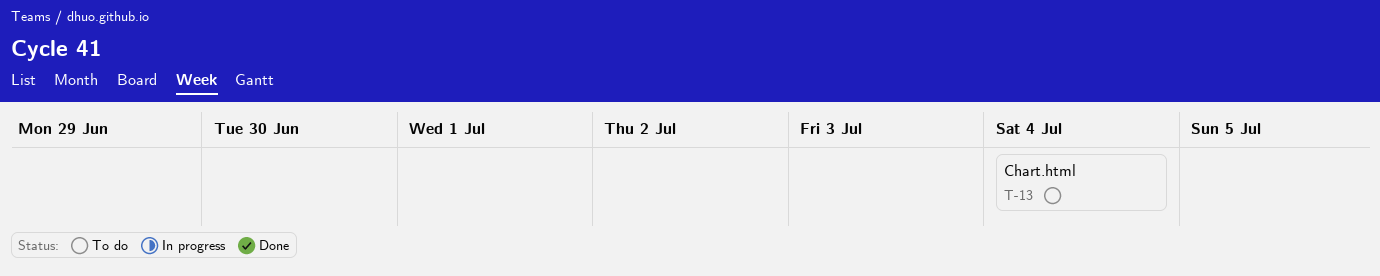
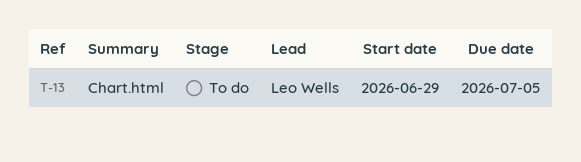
T-13, due: Jul 4 -> Jul 5

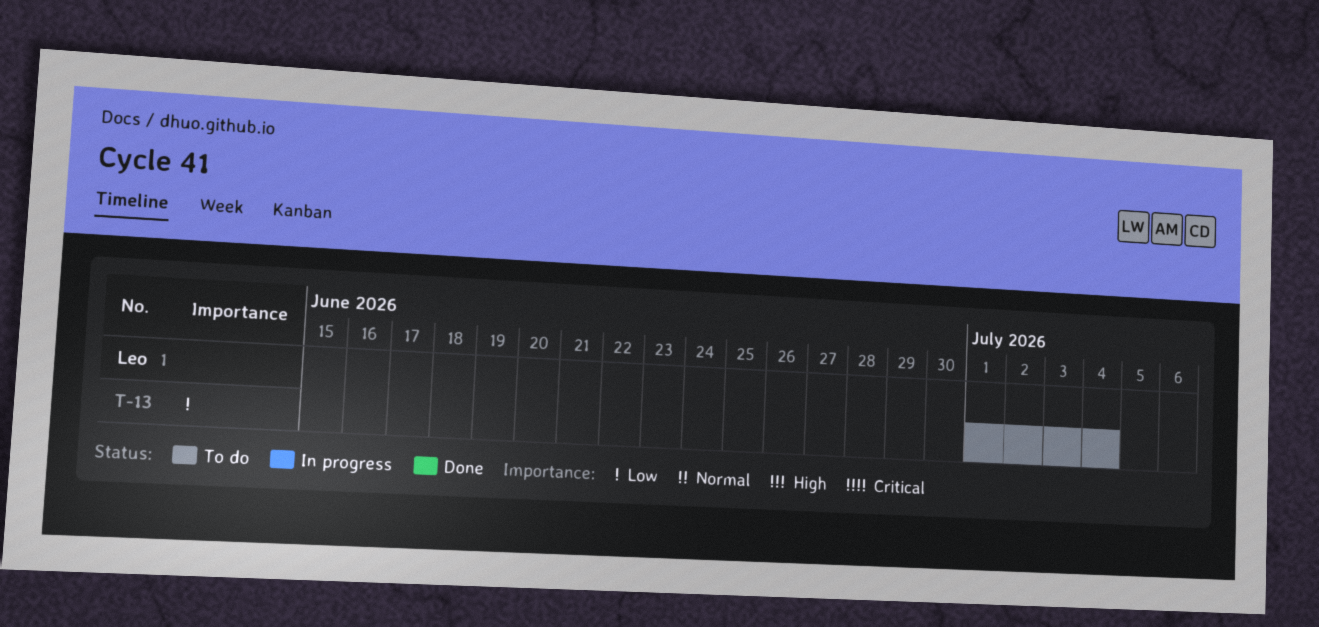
T-13, start: Jun 29 -> Jul 1
T-13, due: Jul 5 -> Jul 4

